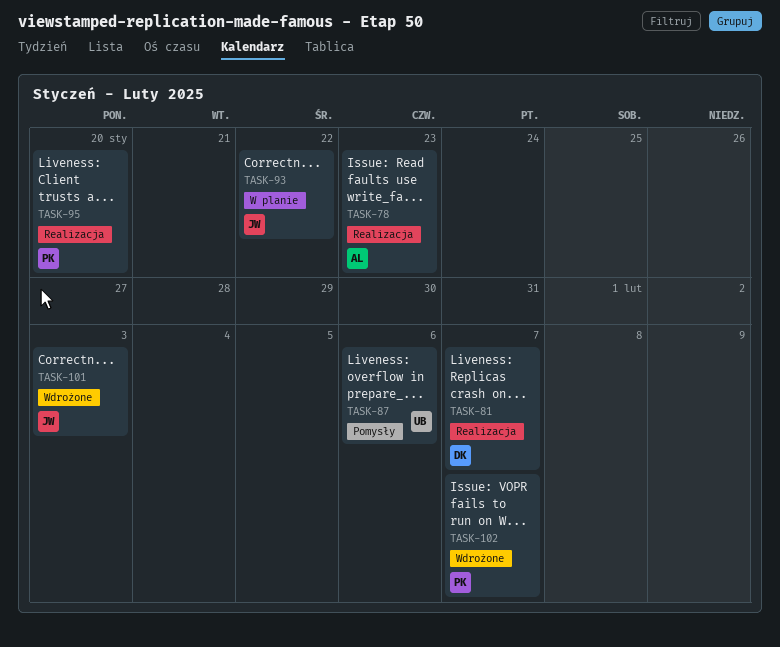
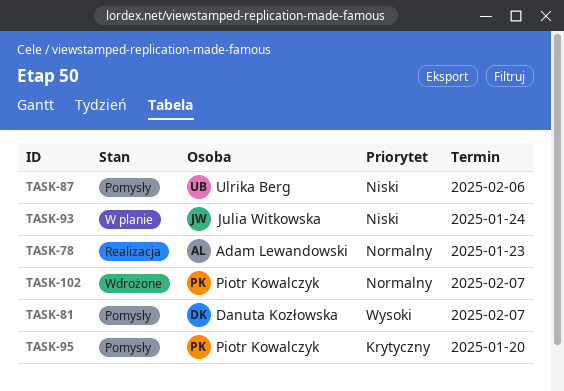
TASK-81, status: Realizacja -> Pomysły
TASK-93, due: Jan 22 -> Jan 24
TASK-95, status: Realizacja -> Pomysły
TASK-101: present -> none

